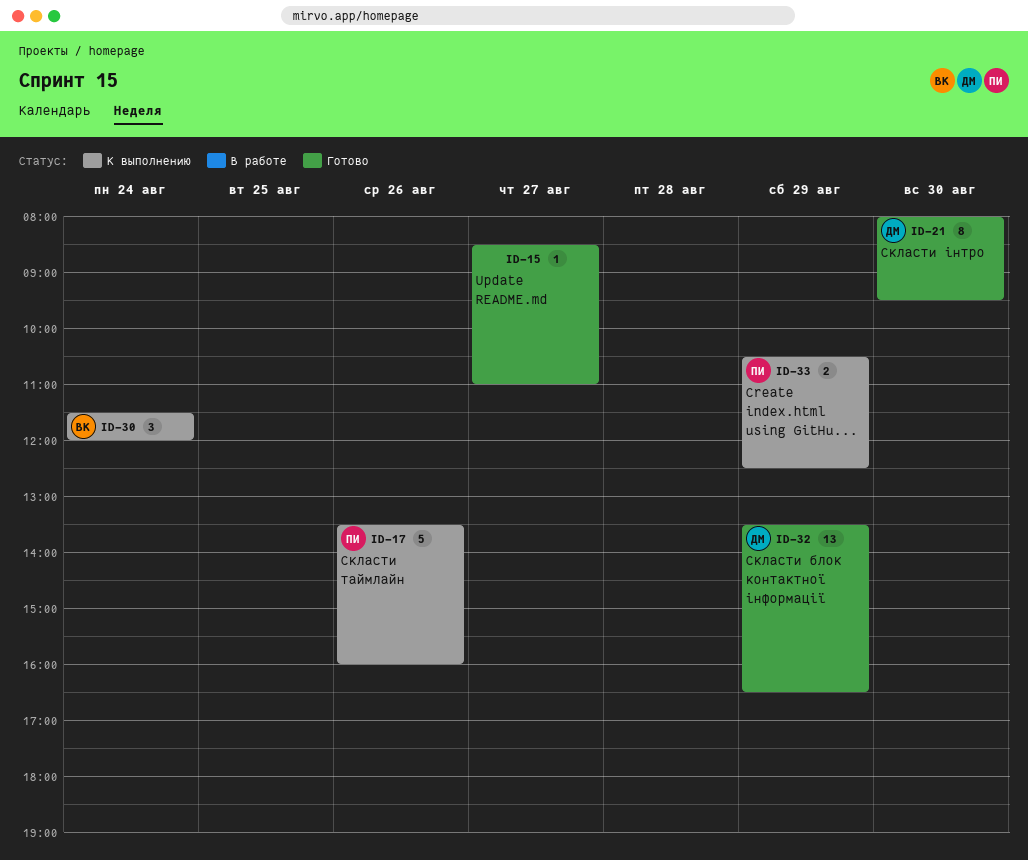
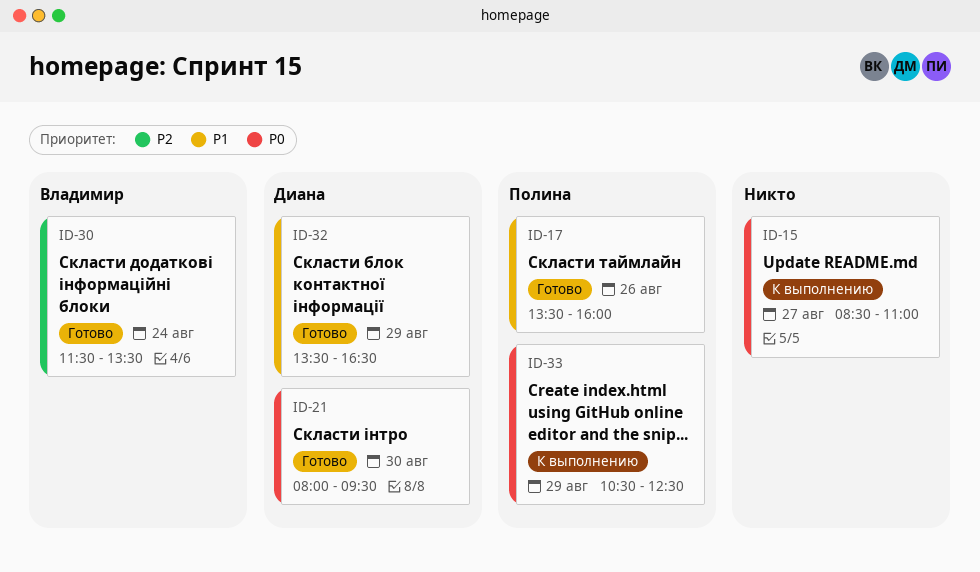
ID-15, status: Готово -> К выполнению
ID-17, status: К выполнению -> Готово
ID-30, status: К выполнению -> Готово
ID-30, ends: 12:00 -> 13:30

